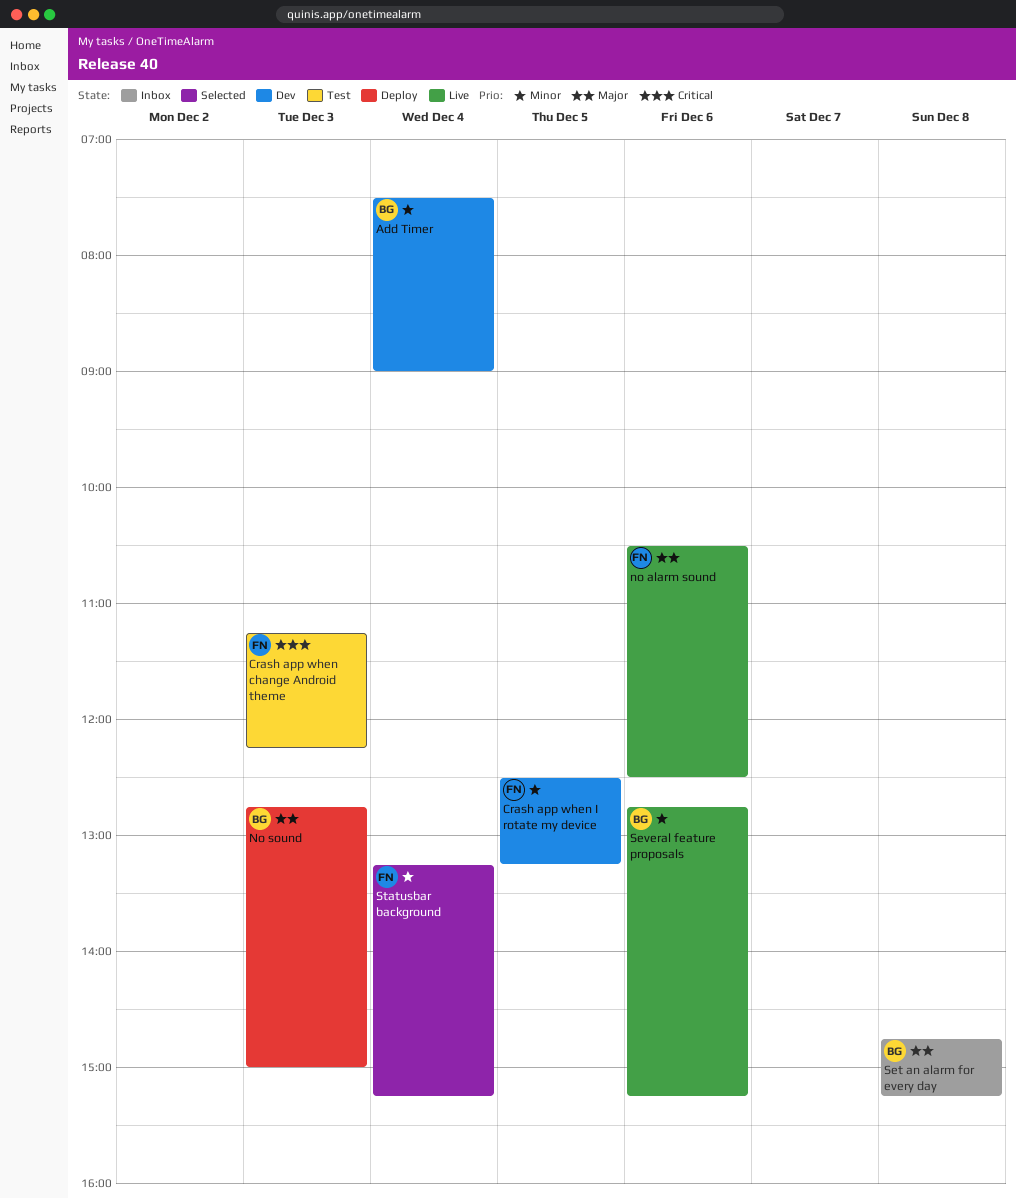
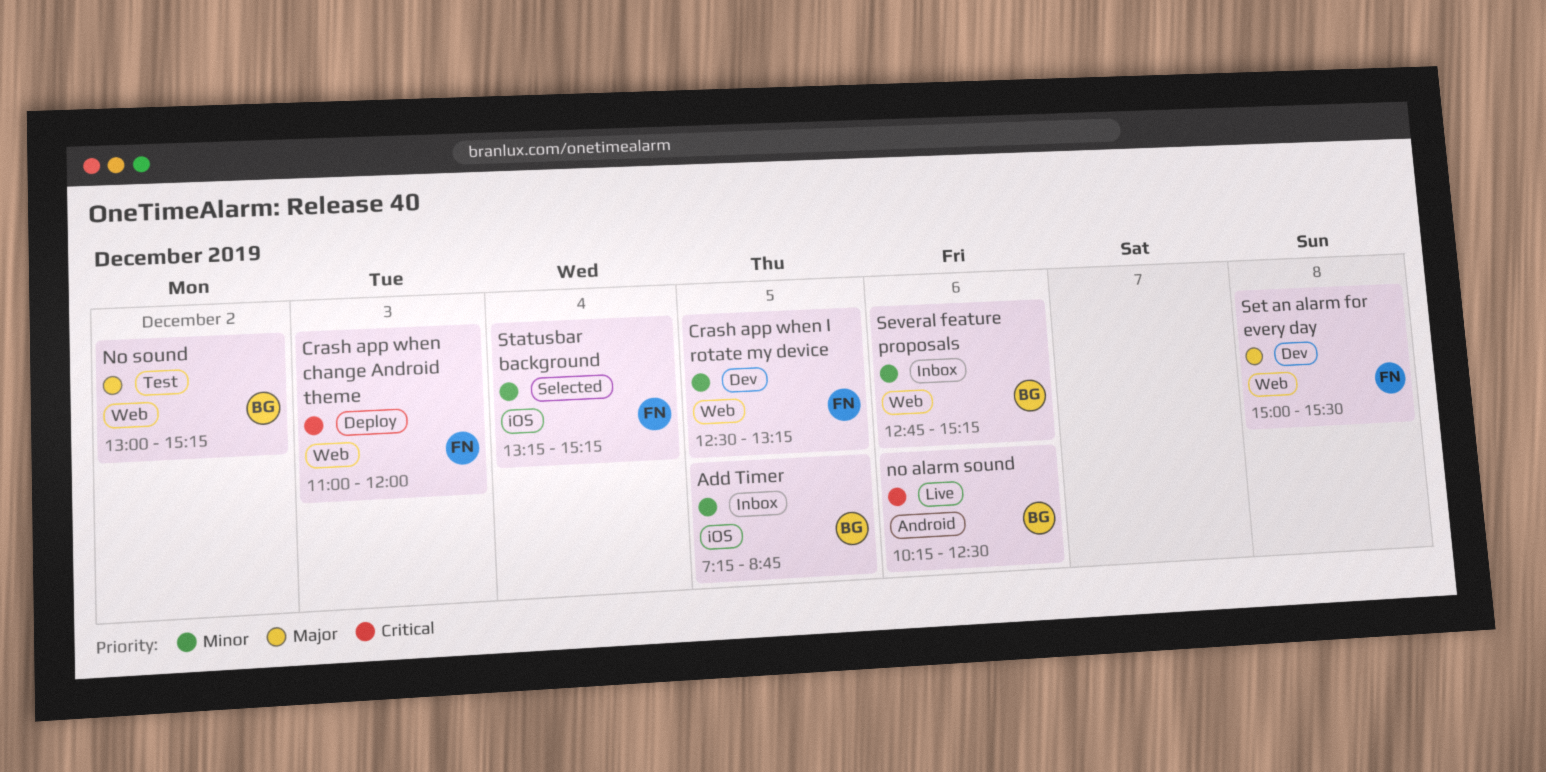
Add Timer, status: Dev -> Inbox
Add Timer, day: Dec 4 -> Dec 5
Add Timer, begins: 07:30 -> 07:15
Add Timer, ends: 09:00 -> 08:45
Crash app when change Android theme, status: Test -> Deploy
Crash app when change Android theme, begins: 11:15 -> 11:00
Crash app when change Android theme, ends: 12:15 -> 12:00
no alarm sound, owner: FN -> BG
no alarm sound, priority: Major -> Critical
no alarm sound, begins: 10:30 -> 10:15
No sound, status: Deploy -> Test
No sound, day: Dec 3 -> Dec 2
No sound, begins: 12:45 -> 13:00
No sound, ends: 15:00 -> 15:15
Set an alarm for every day, status: Inbox -> Dev
Set an alarm for every day, owner: BG -> FN
Set an alarm for every day, begins: 14:45 -> 15:00
Set an alarm for every day, ends: 15:15 -> 15:30
Several feature proposals, status: Live -> Inbox

